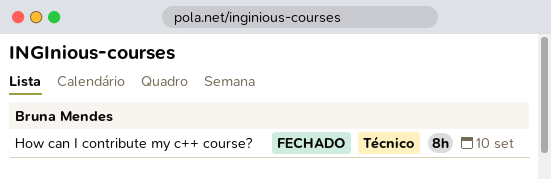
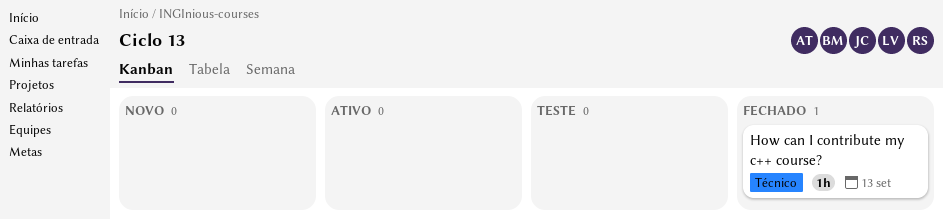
How can I contribute my c++ course?, estimate: 8h -> 1h
How can I contribute my c++ course?, due: Sep 10 -> Sep 13

